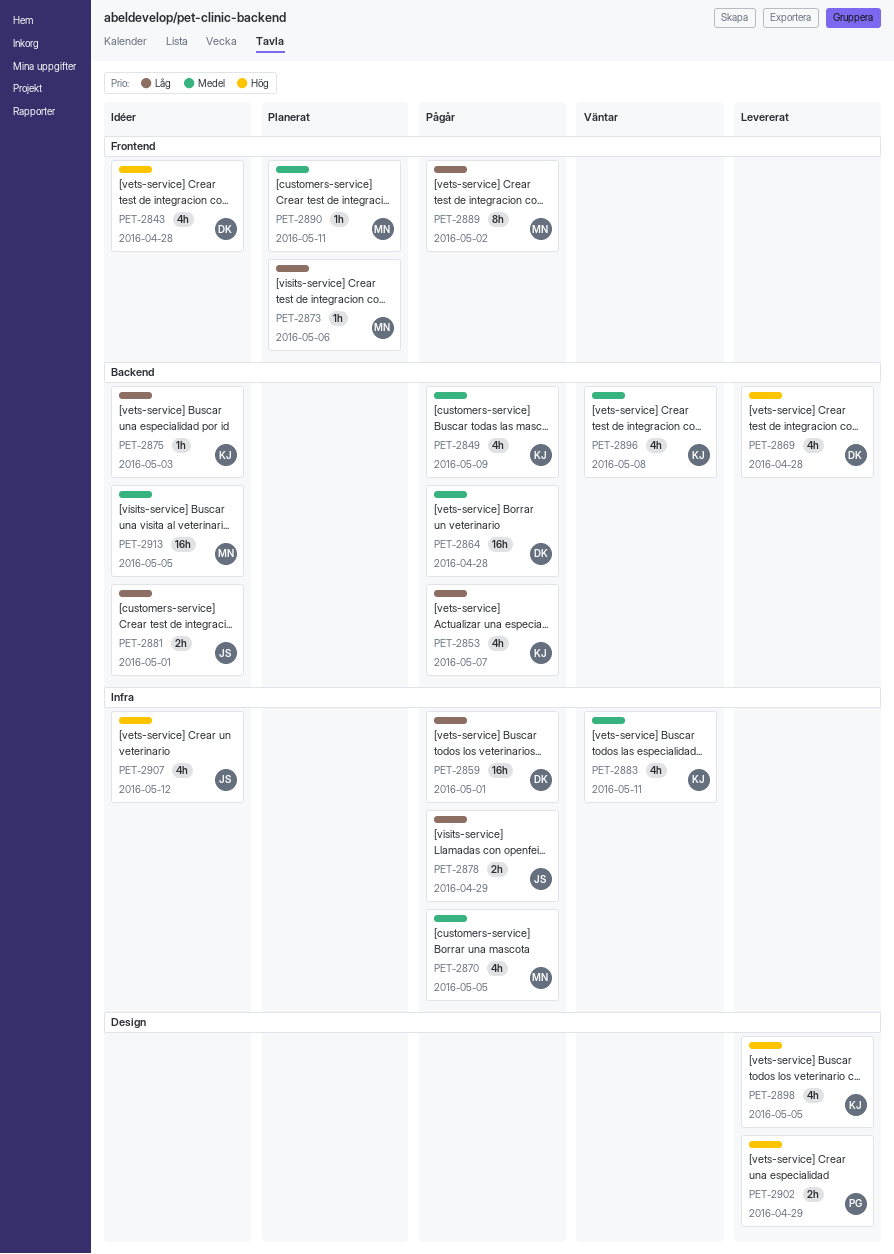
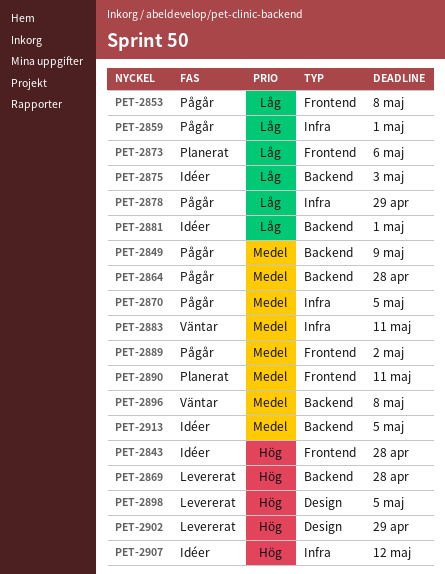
PET-2853, label: Backend -> Frontend
PET-2853, due: May 7 -> May 8
PET-2889, priority: Låg -> Medel

